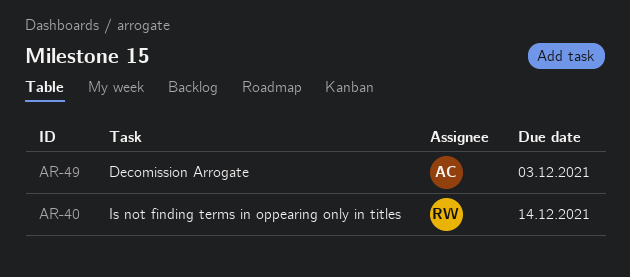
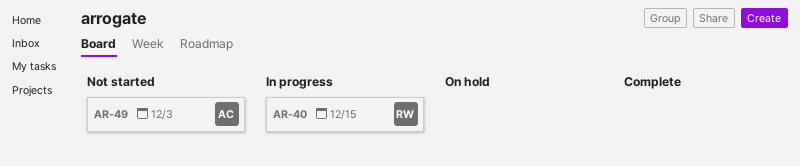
AR-40, due: Dec 14 -> Dec 15

